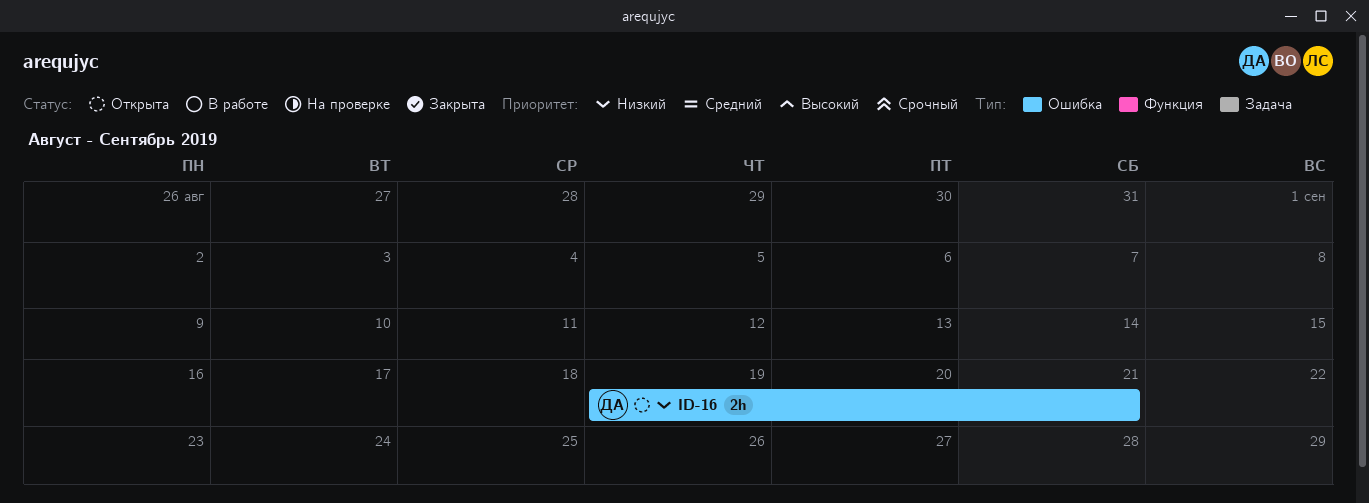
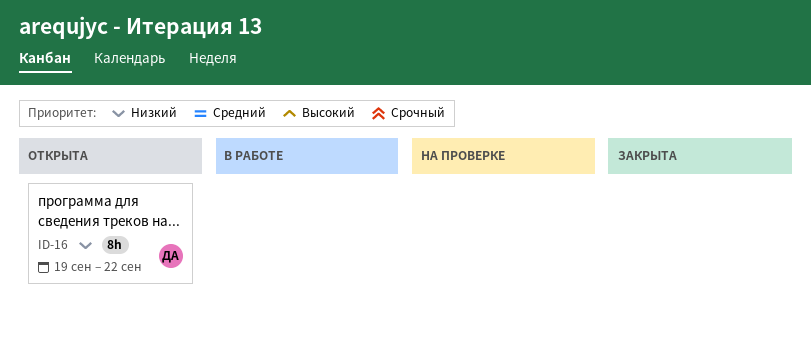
ID-16, estimate: 2h -> 8h
ID-16, due: Sep 21 -> Sep 22

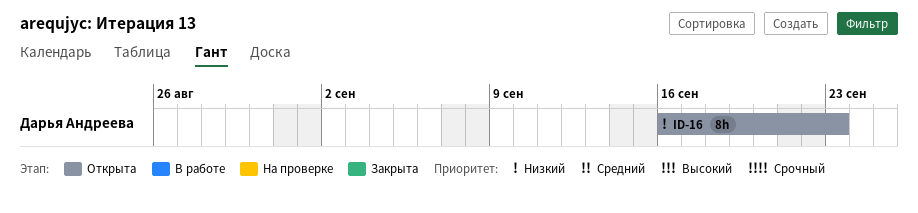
ID-16, start: Sep 19 -> Sep 16
ID-16, due: Sep 22 -> Sep 23

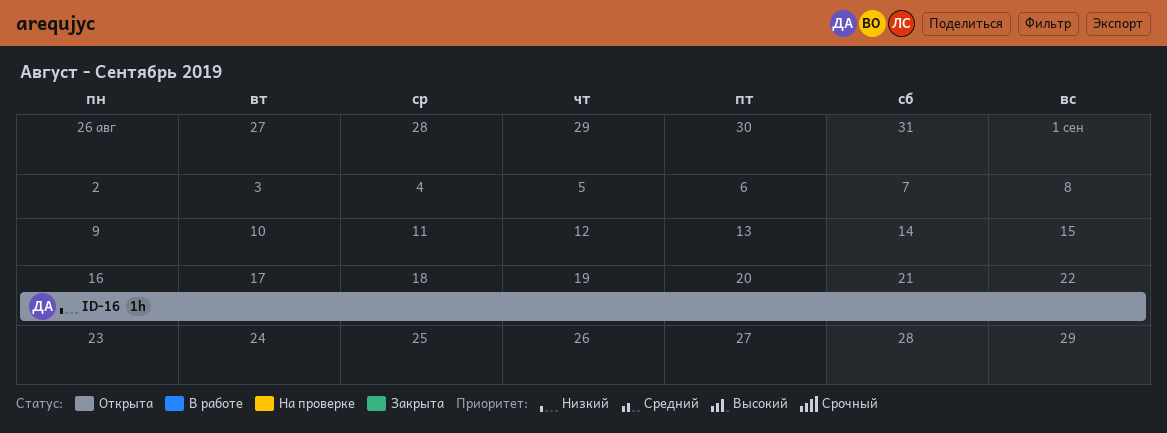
ID-16, estimate: 8h -> 1h
ID-16, due: Sep 23 -> Sep 22

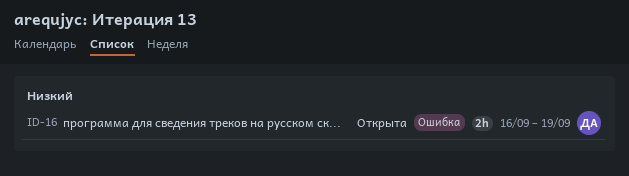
ID-16, estimate: 1h -> 2h
ID-16, due: Sep 22 -> Sep 19

